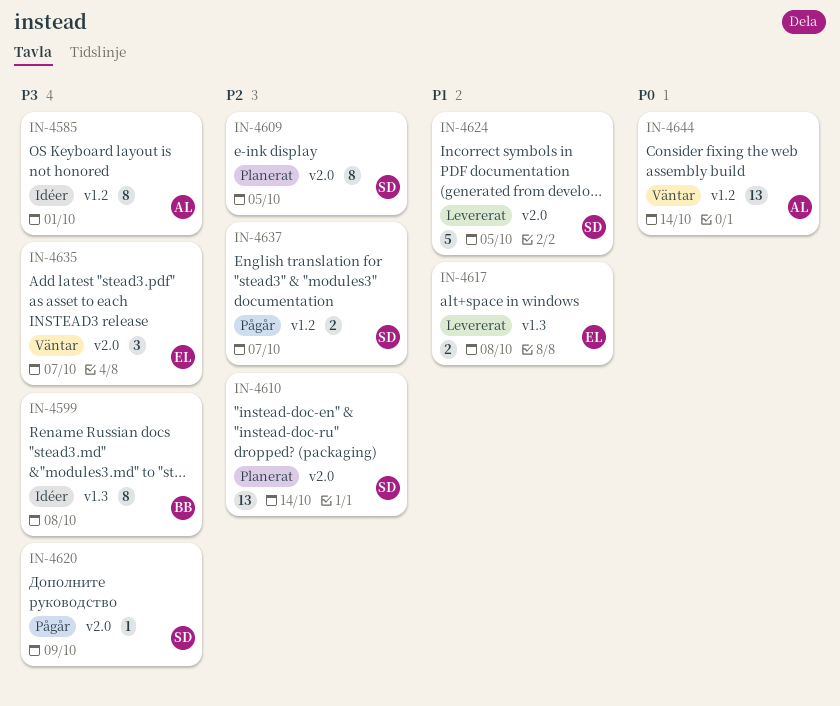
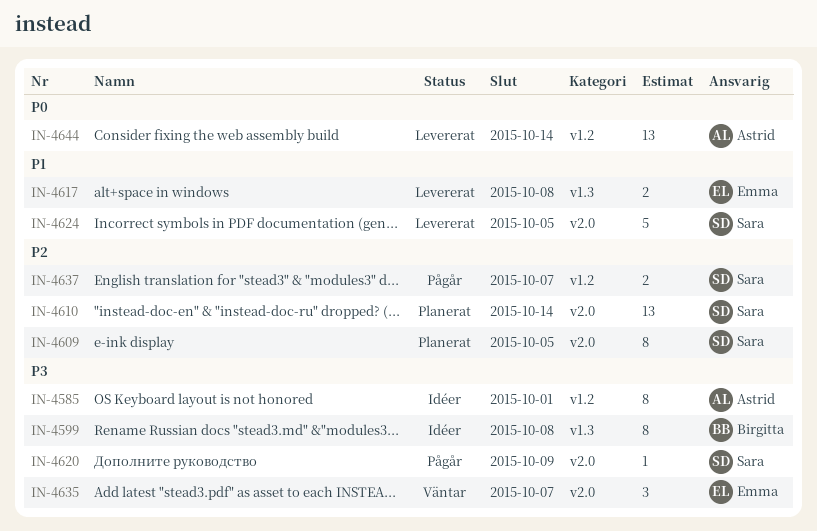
IN-4644, status: Väntar -> Levererat

